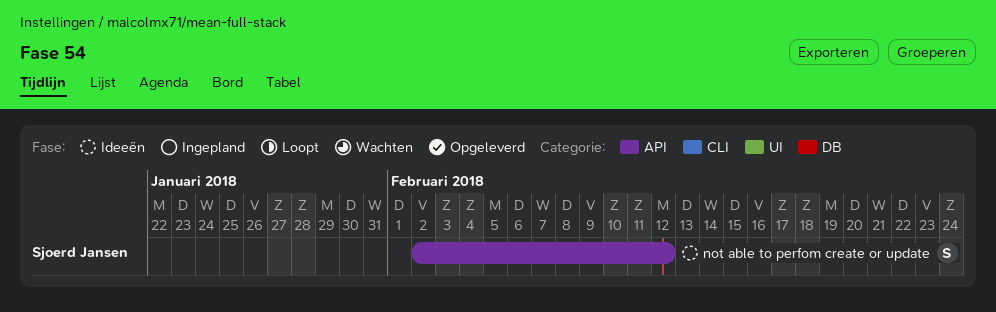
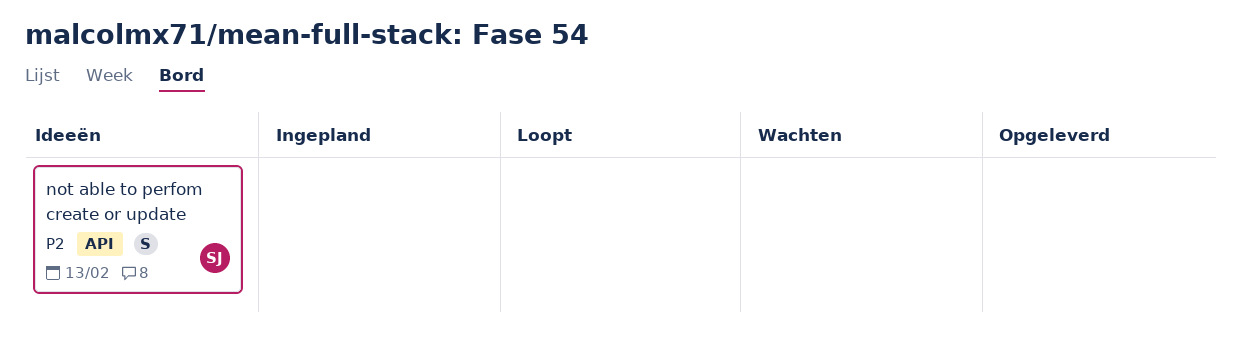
not able to perfom create or update, due: Feb 12 -> Feb 13

